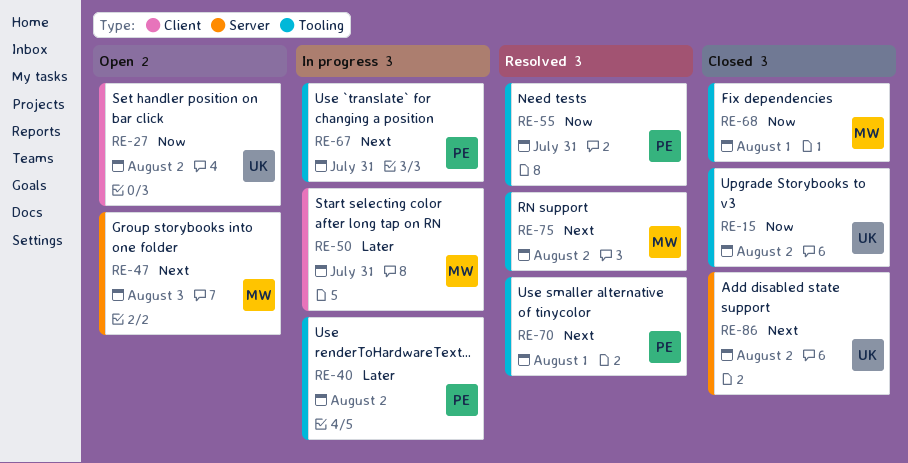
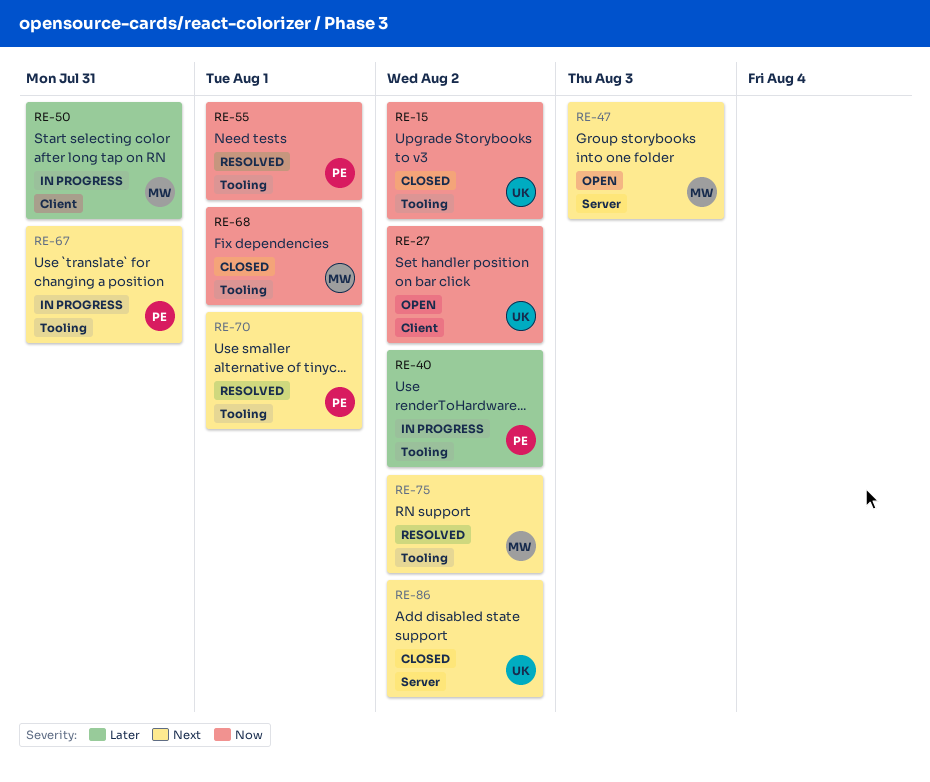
RE-55, due: Jul 31 -> Aug 1

